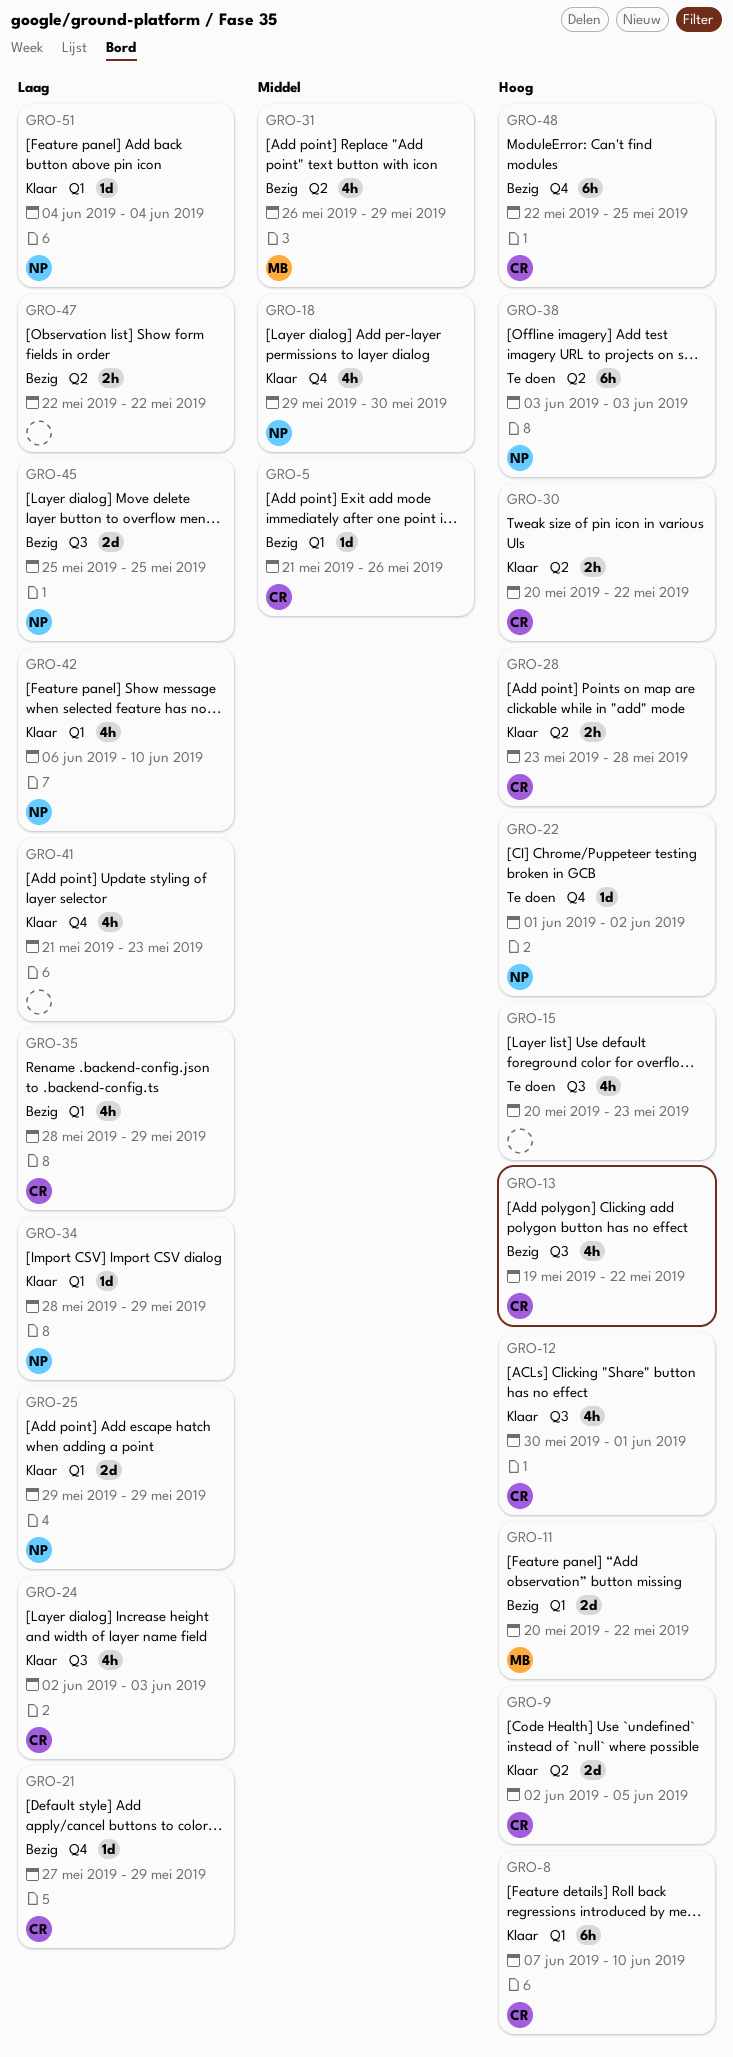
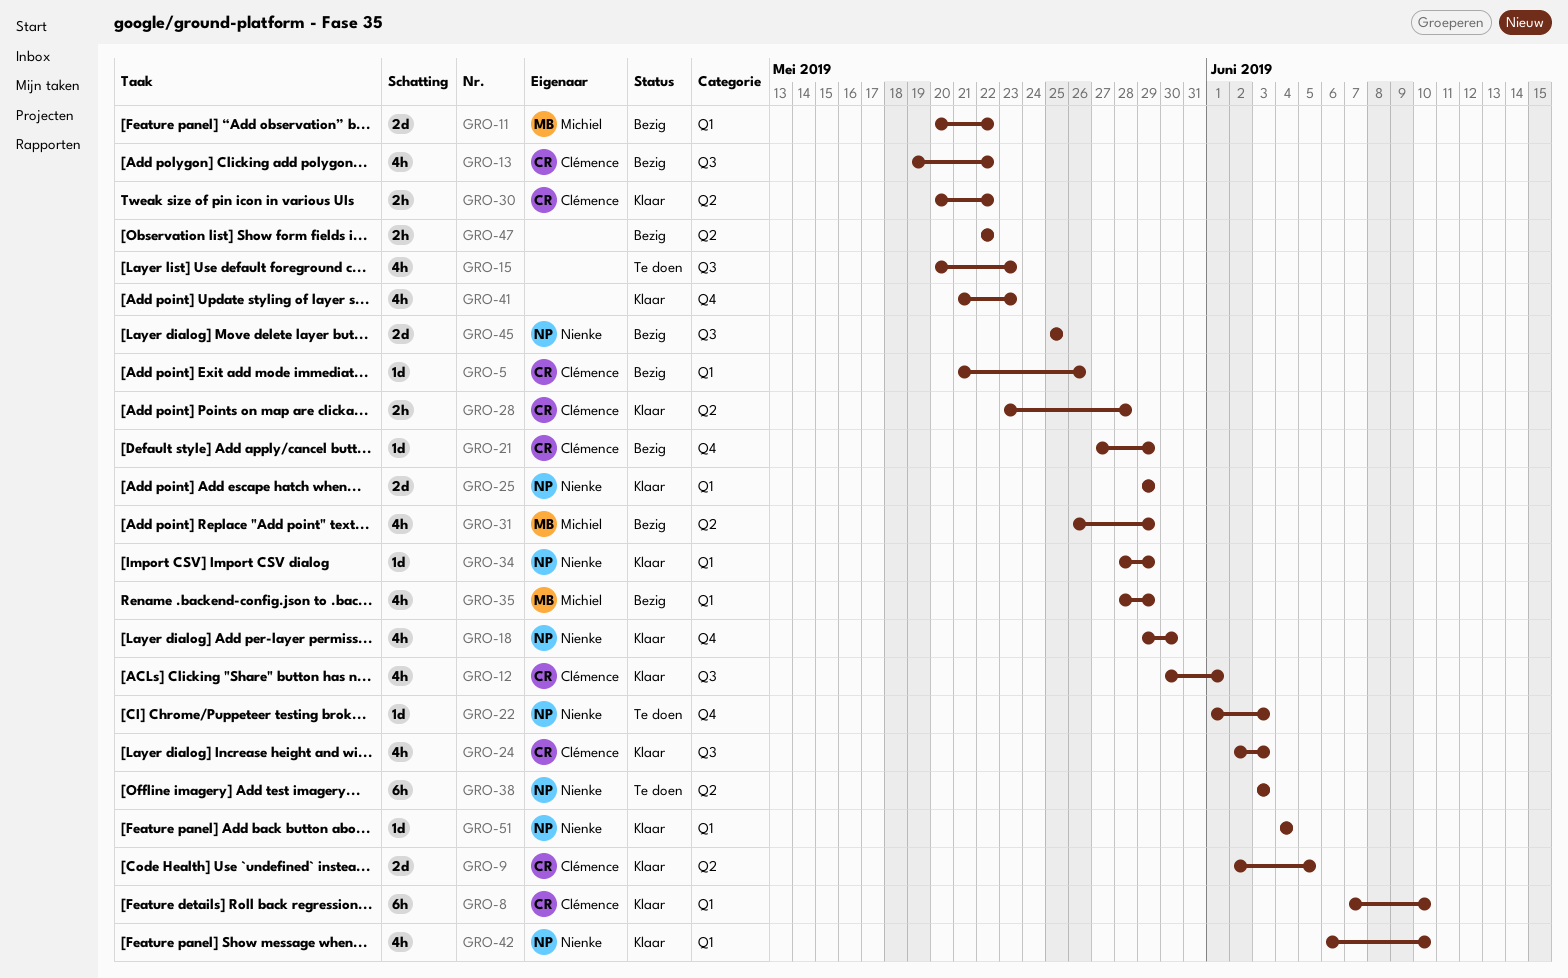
GRO-22, due: Jun 2 -> Jun 3
GRO-35, owner: Clémence -> Michiel
GRO-48: present -> none

